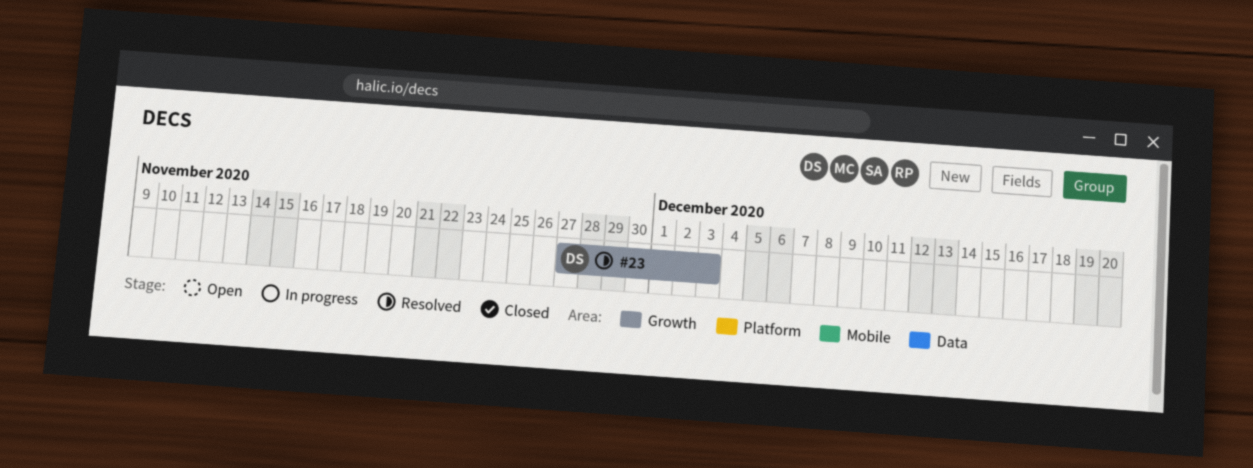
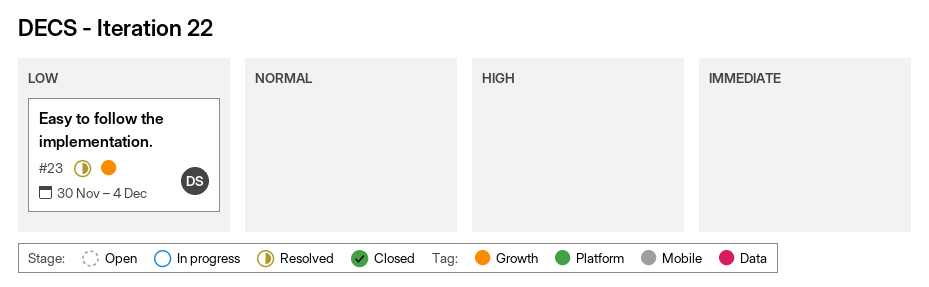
#23, start: Nov 27 -> Nov 30
#23, due: Dec 3 -> Dec 4

